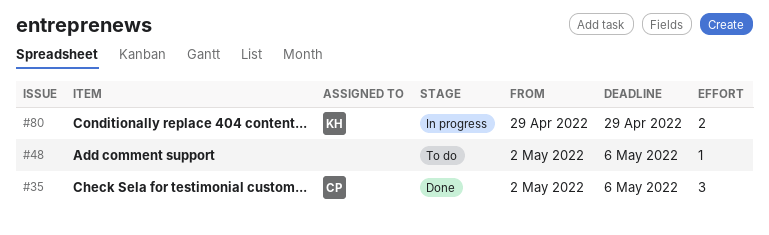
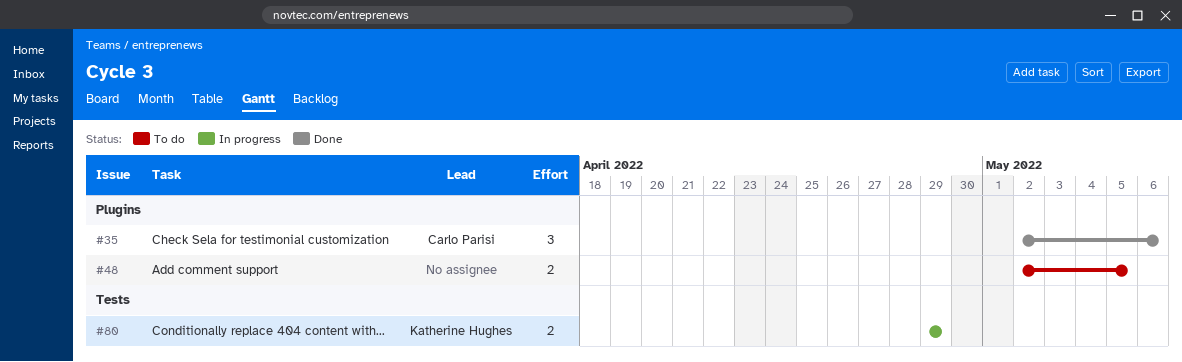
#48, estimate: 1 -> 2
#48, due: May 6 -> May 5

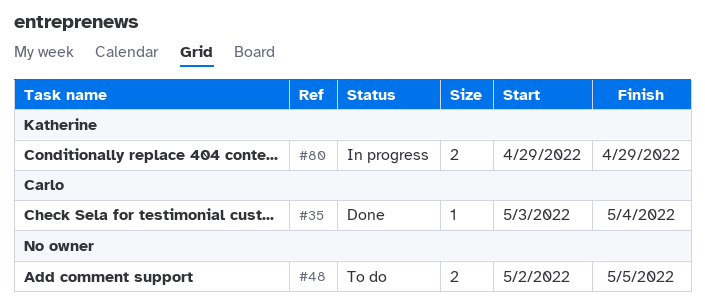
#35, estimate: 3 -> 1
#35, start: May 2 -> May 3
#35, due: May 6 -> May 4

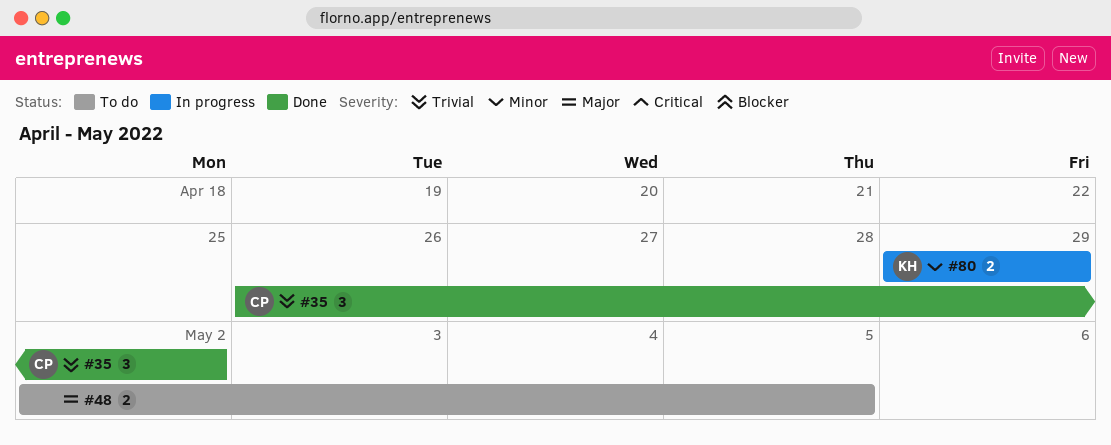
#35, estimate: 1 -> 3
#35, start: May 3 -> Apr 26
#35, due: May 4 -> May 2

